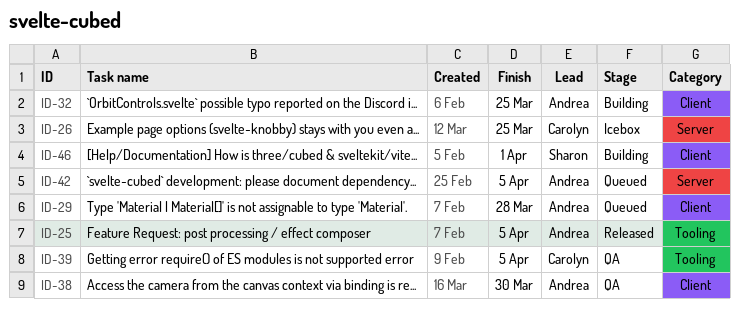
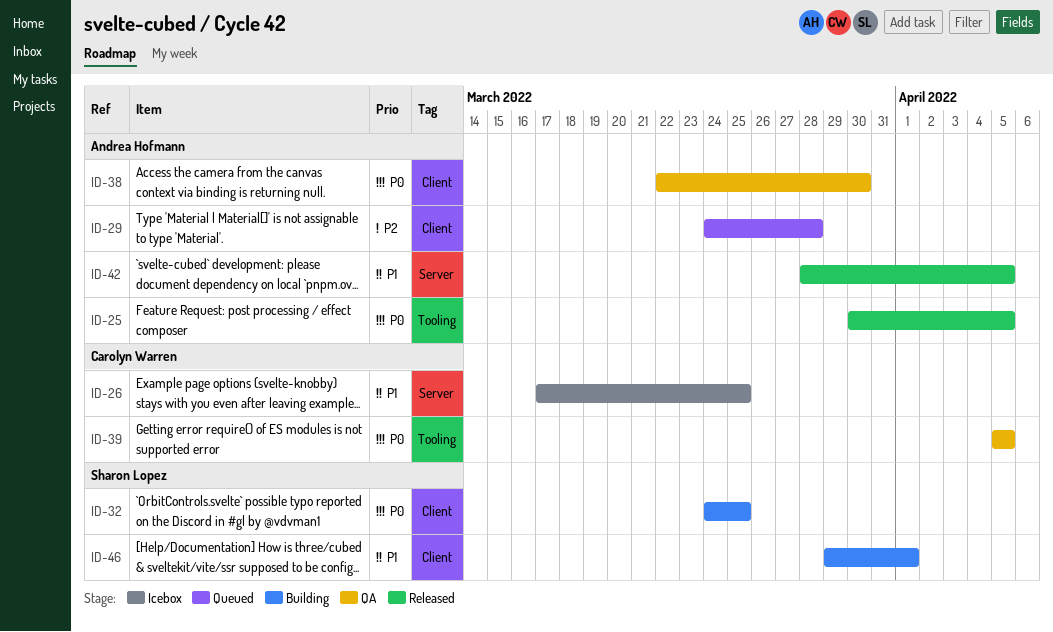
ID-32, owner: Andrea Hofmann -> Sharon Lopez
ID-42, status: Queued -> Released

